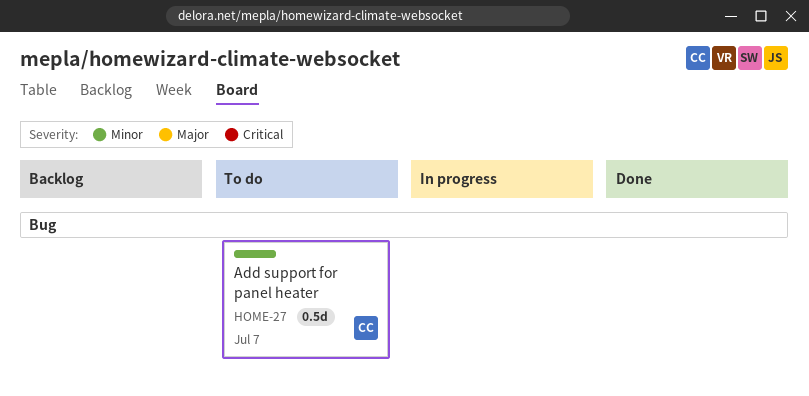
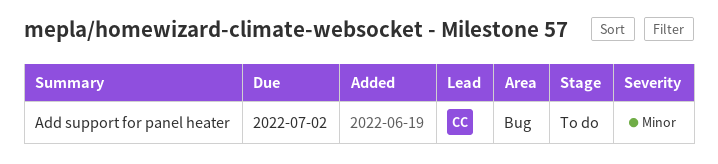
Add support for panel heater, due: Jul 7 -> Jul 2

